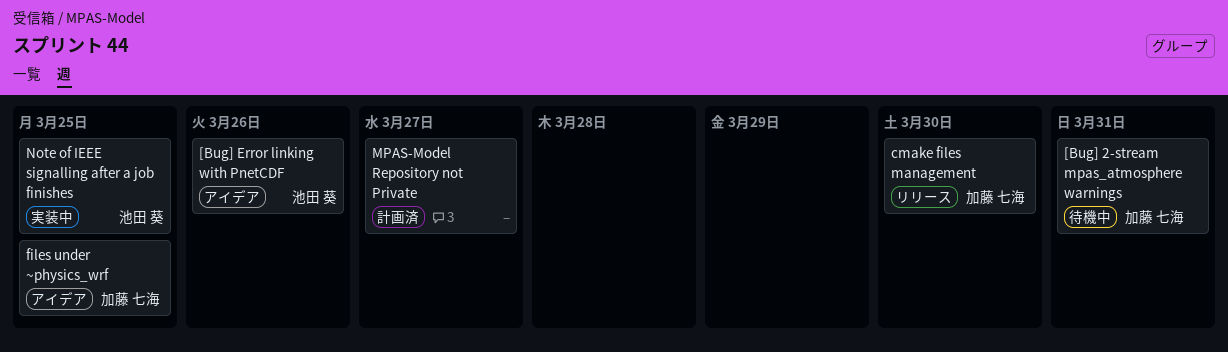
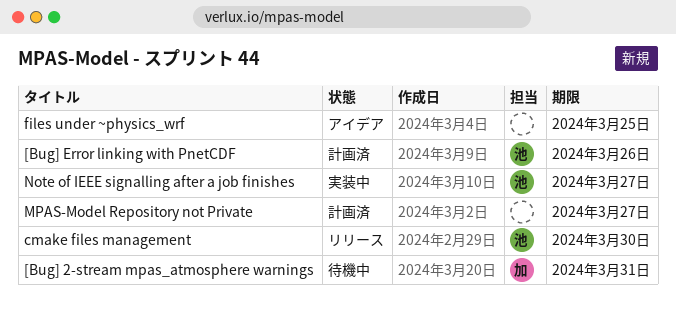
[Bug] Error linking with PnetCDF, status: アイデア -> 計画済
cmake files management, owner: 加藤 七海 -> 池田 葵
files under ~physics_wrf, owner: 加藤 七海 -> none
Note of IEEE signalling after a job finishes, due: Mar 25 -> Mar 27

